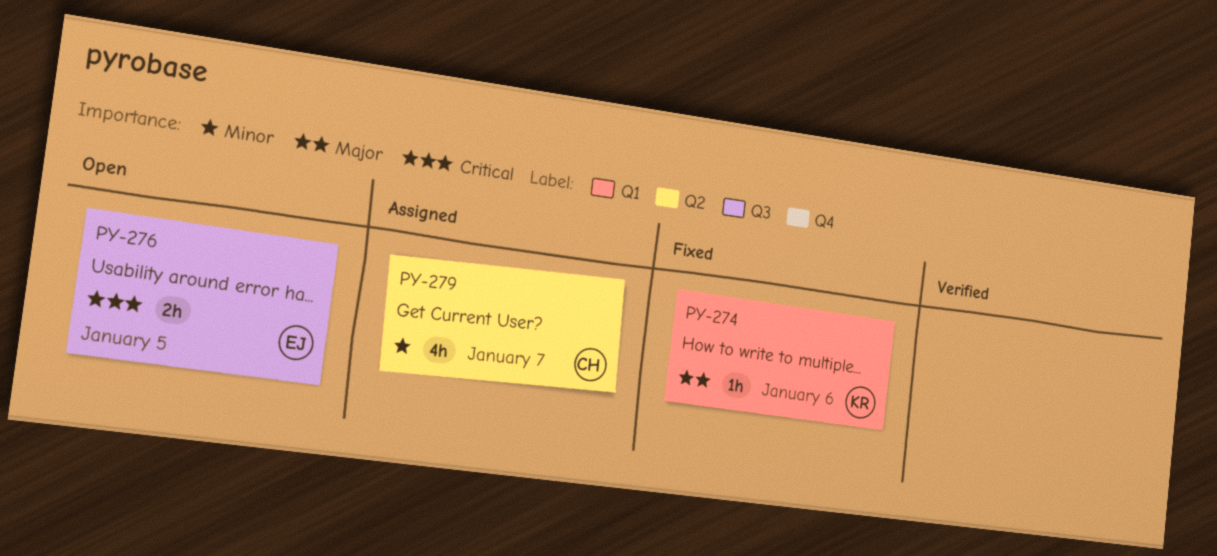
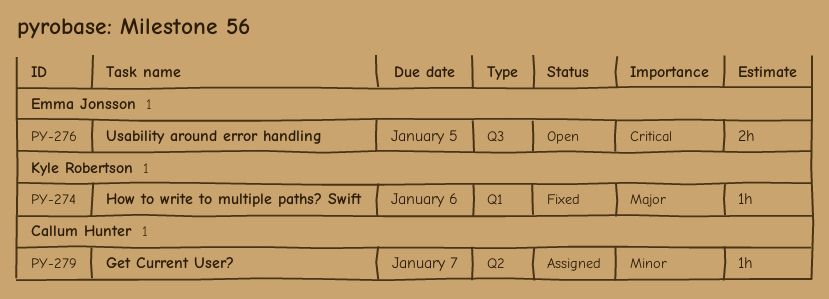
PY-279, estimate: 4h -> 1h

